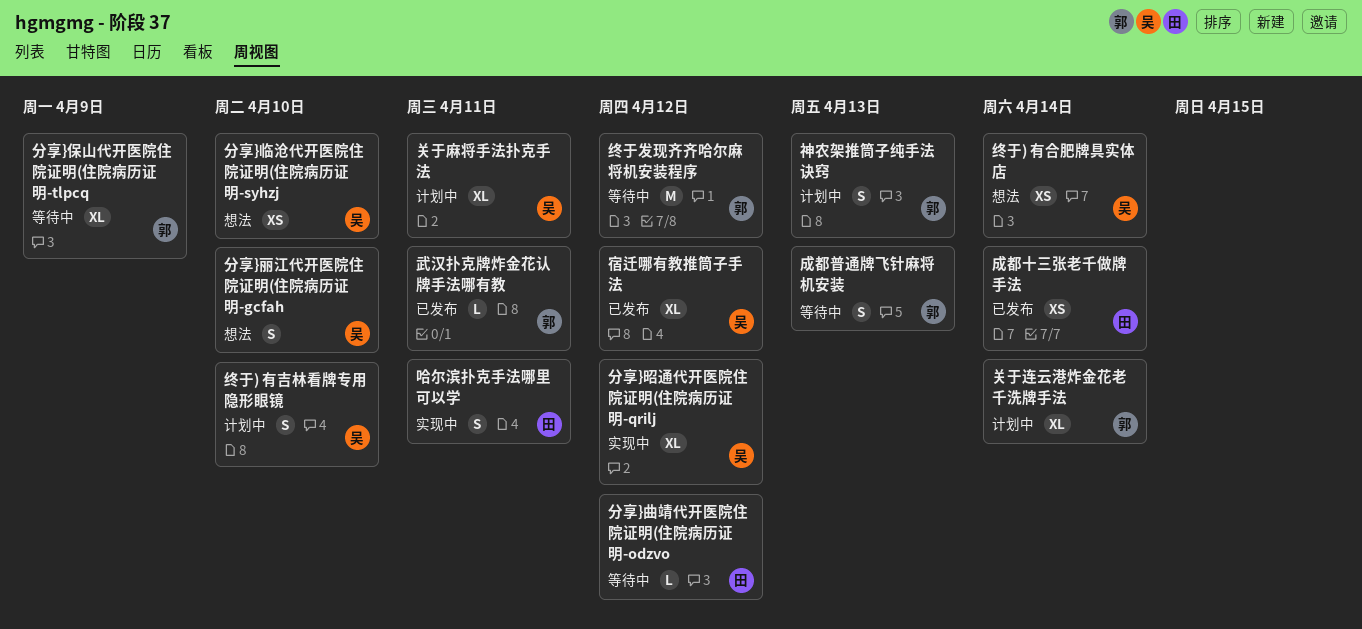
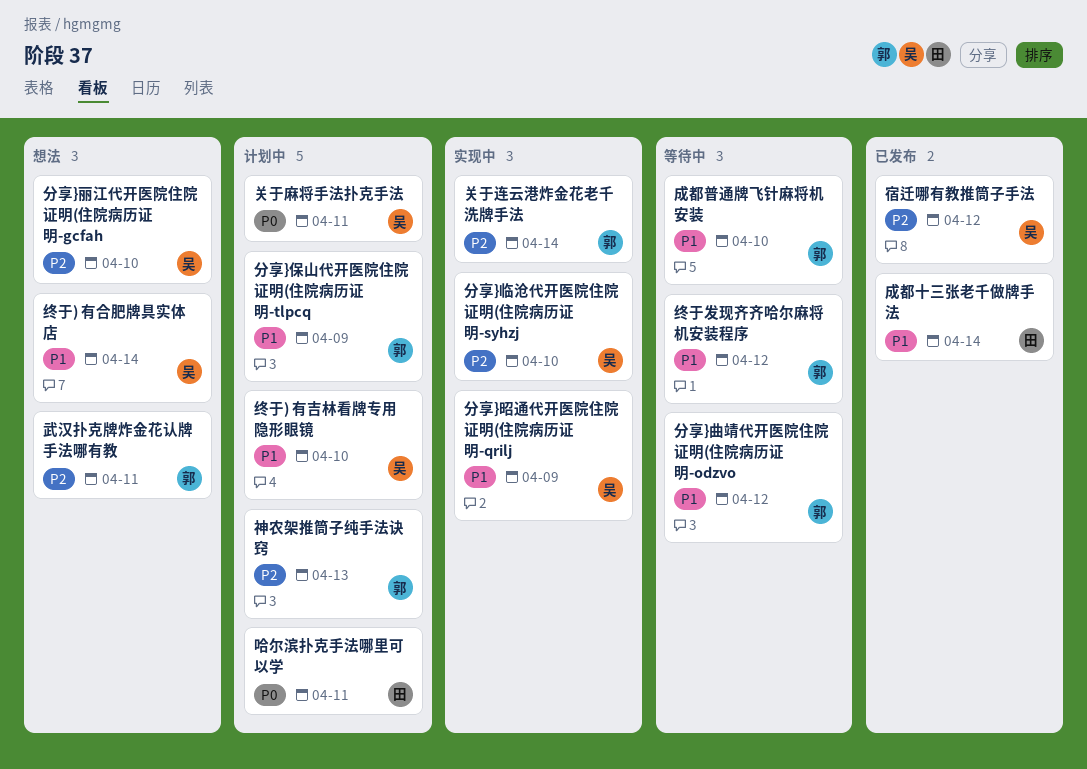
关于连云港炸金花老千洗牌手法, status: 计划中 -> 实现中
分享}临沧代开医院住院证明(住院病历证明-syhzj, status: 想法 -> 实现中
分享}保山代开医院住院证明(住院病历证明-tlpcq, status: 等待中 -> 计划中
分享}昭通代开医院住院证明(住院病历证明-qrilj, due: Apr 12 -> Apr 9
分享}曲靖代开医院住院证明(住院病历证明-odzvo, owner: 田 -> 郭
哈尔滨扑克手法哪里可以学, status: 实现中 -> 计划中
成都普通牌飞针麻将机安装, due: Apr 13 -> Apr 10
武汉扑克牌炸金花认牌手法哪有教, status: 已发布 -> 想法

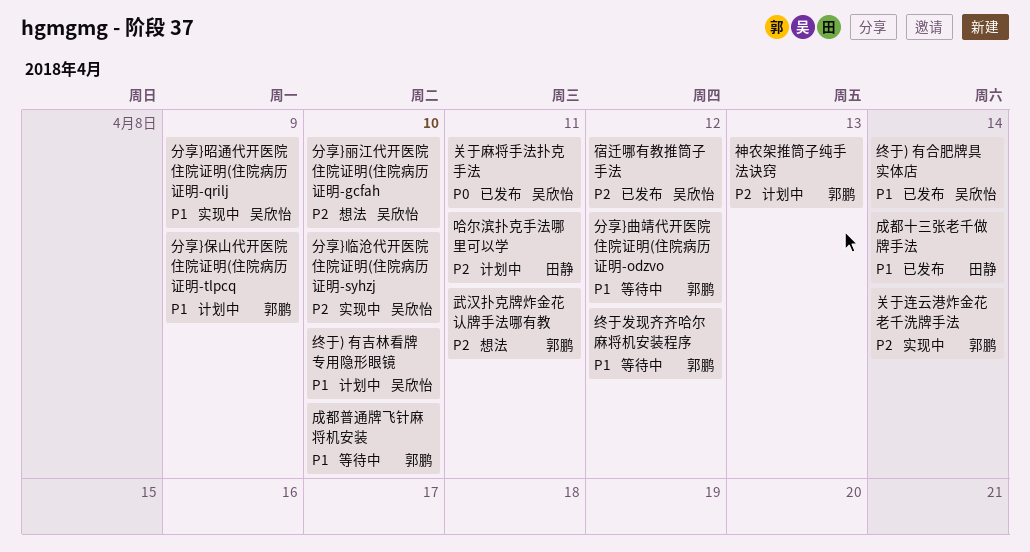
关于麻将手法扑克手法, status: 计划中 -> 已发布
哈尔滨扑克手法哪里可以学, priority: P0 -> P2
终于) 有合肥牌具实体店, status: 想法 -> 已发布

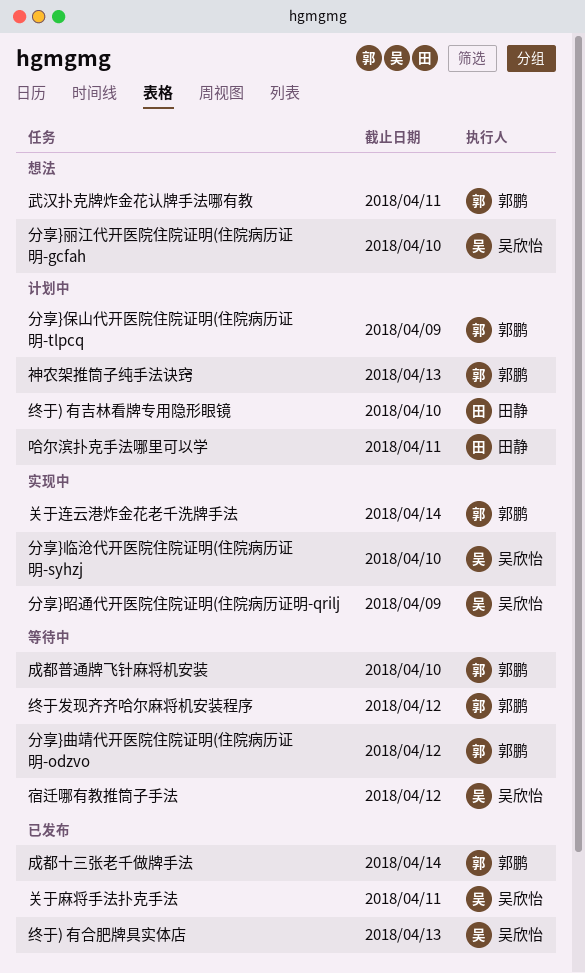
宿迁哪有教推筒子手法, status: 已发布 -> 等待中
成都十三张老千做牌手法, owner: 田静 -> 郭鹏
终于) 有合肥牌具实体店, due: Apr 14 -> Apr 13
终于) 有吉林看牌专用隐形眼镜, owner: 吴欣怡 -> 田静

